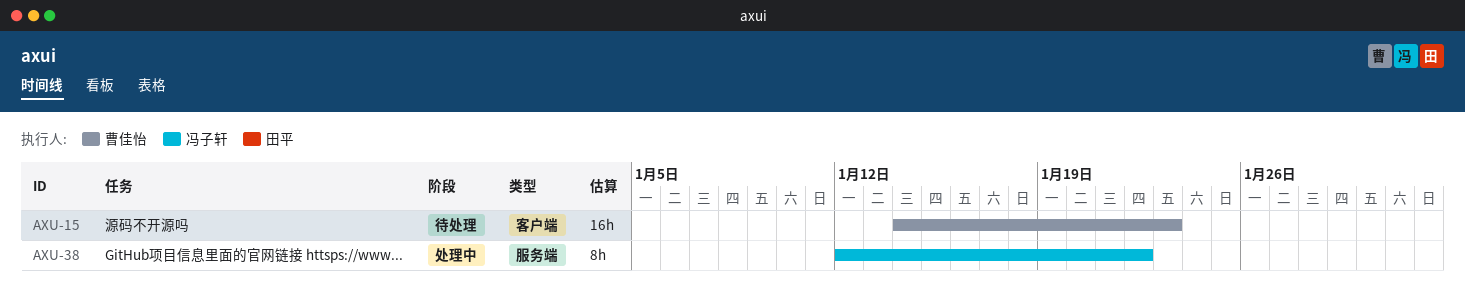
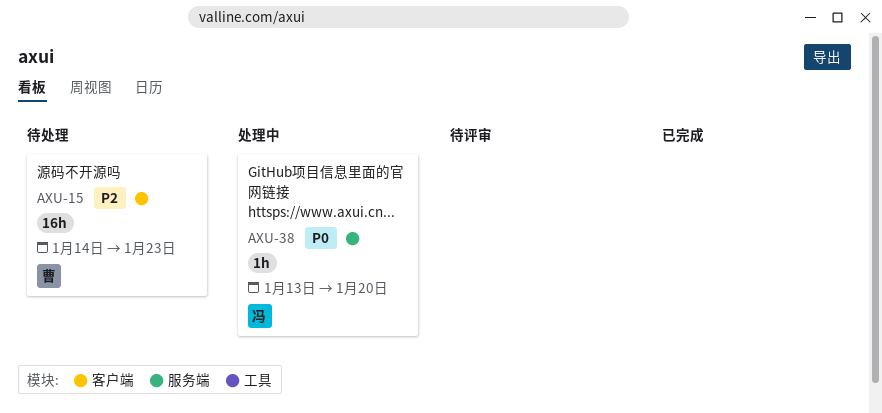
AXU-38, estimate: 8h -> 1h
AXU-38, start: Jan 12 -> Jan 13
AXU-38, due: Jan 22 -> Jan 20

